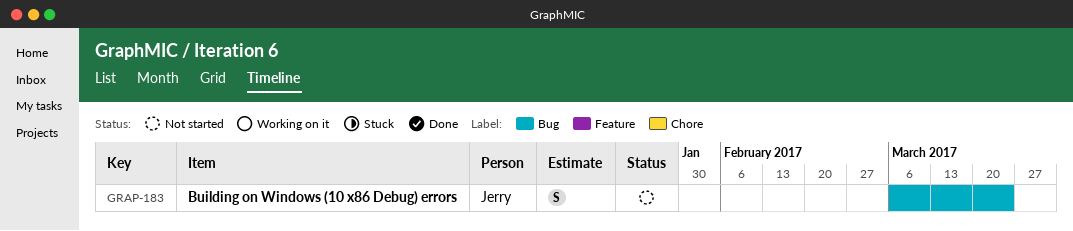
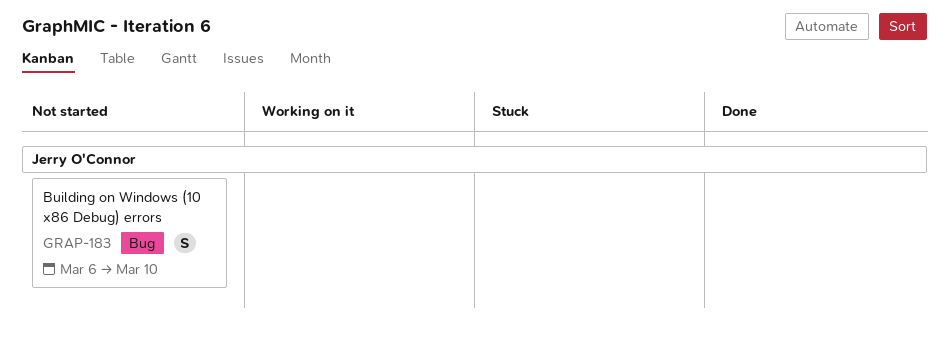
GRAP-183, due: Mar 24 -> Mar 10

